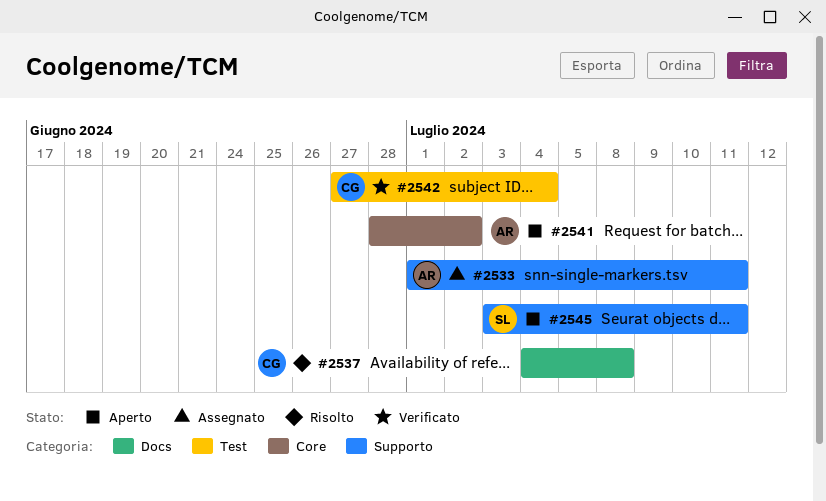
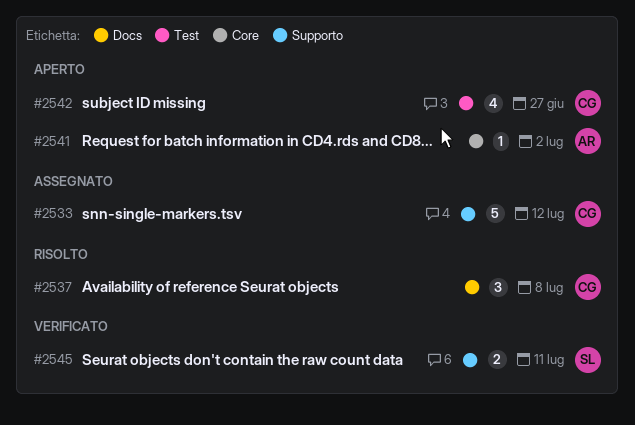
#2533, owner: AR -> CG
#2533, due: Jul 11 -> Jul 12
#2542, status: Verificato -> Aperto
#2542, due: Jul 4 -> Jun 27
#2545, status: Aperto -> Verificato

